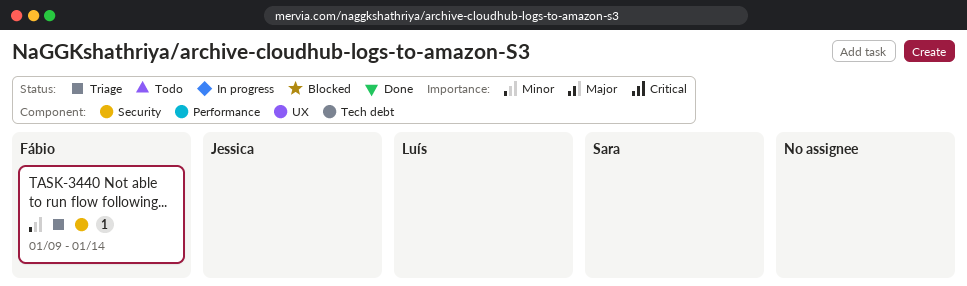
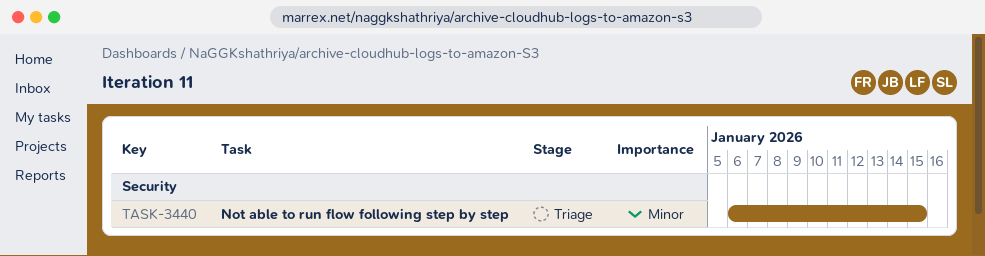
TASK-3440, start: Jan 9 -> Jan 6
TASK-3440, due: Jan 14 -> Jan 15

